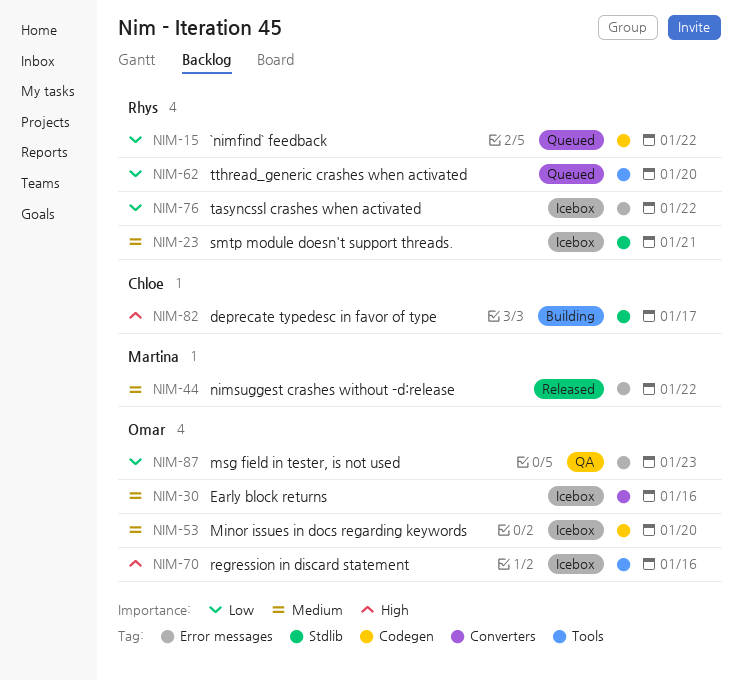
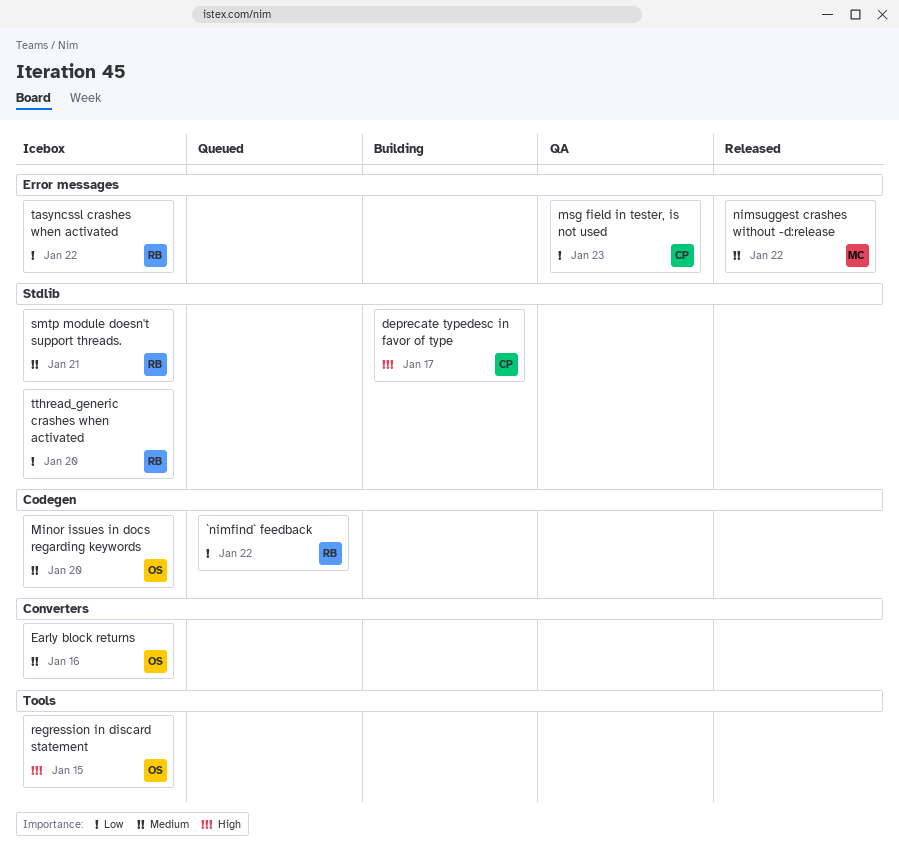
msg field in tester, is not used, owner: Omar -> Chloe
regression in discard statement, due: Jan 16 -> Jan 15
tthread_generic crashes when activated, status: Queued -> Icebox
tthread_generic crashes when activated, label: Tools -> Stdlib

